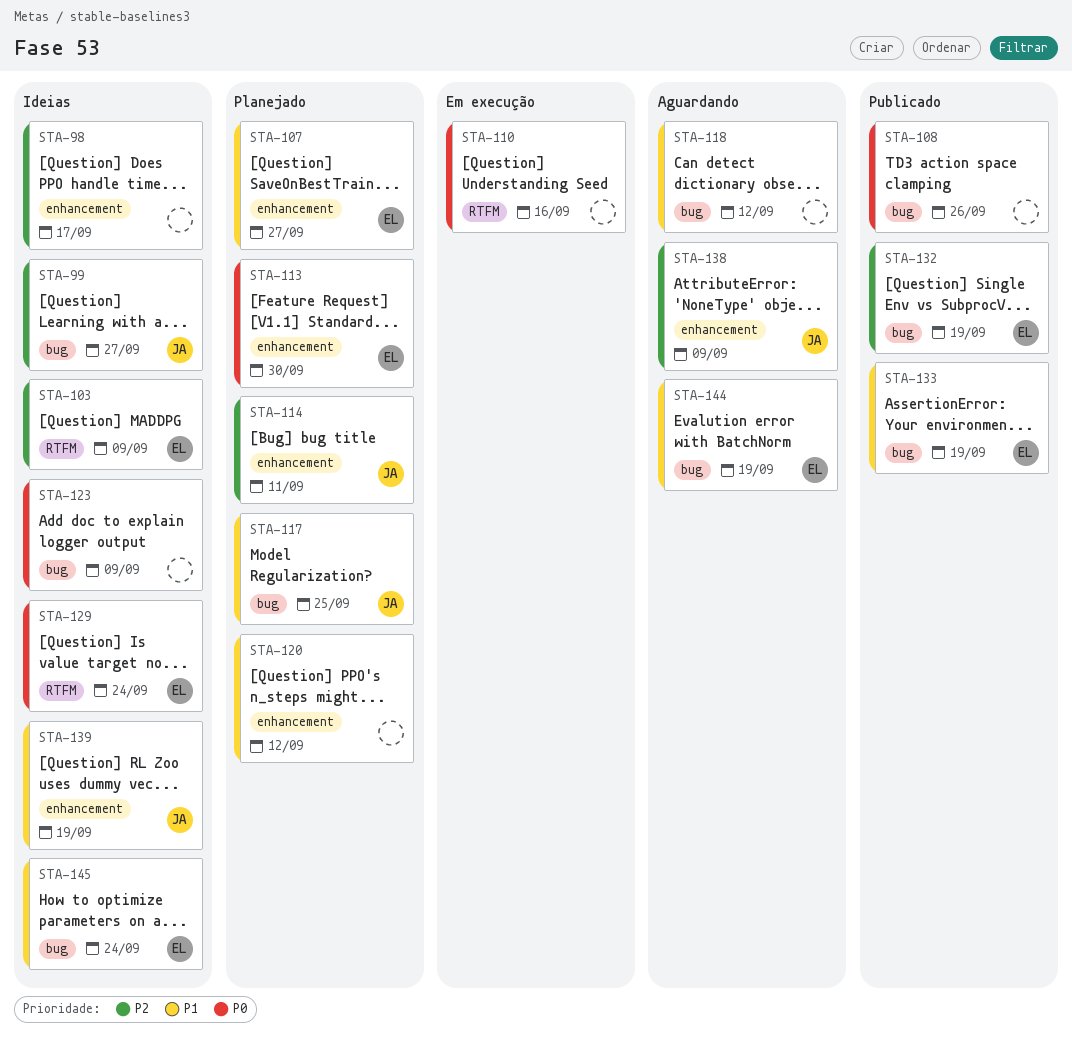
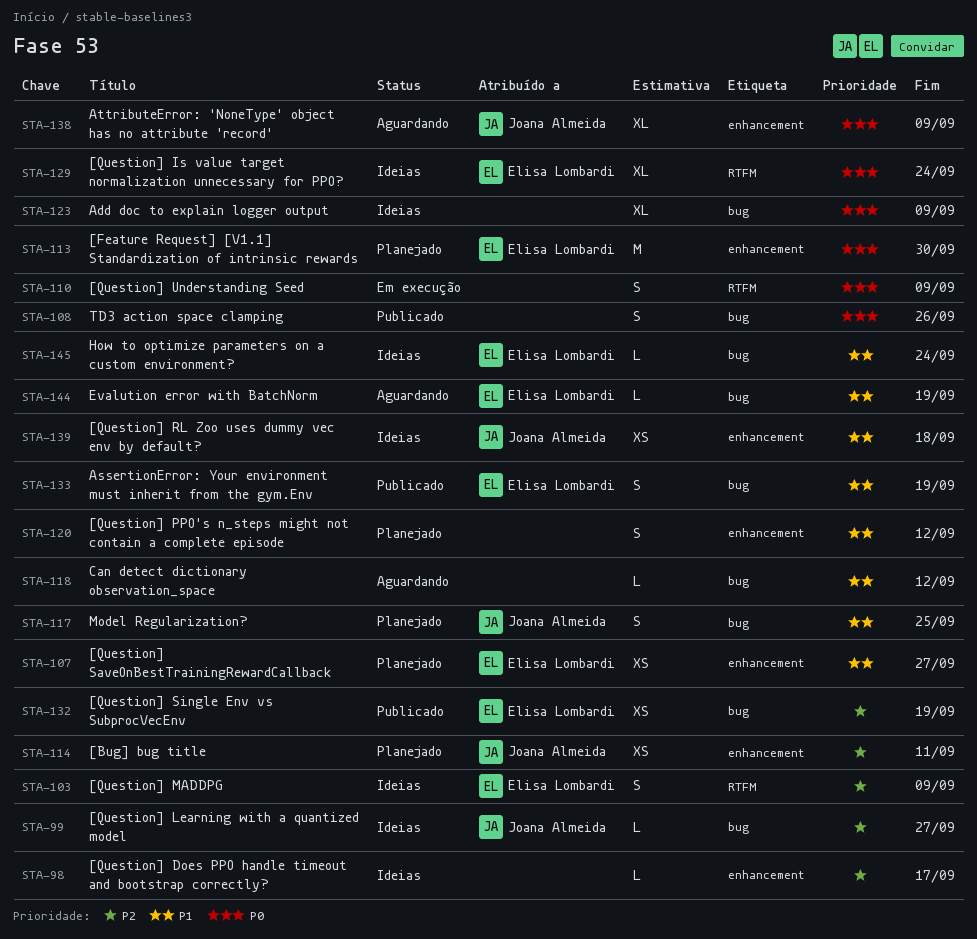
STA-110, due: Sep 16 -> Sep 9
STA-138, priority: P2 -> P0
STA-139, due: Sep 19 -> Sep 18

